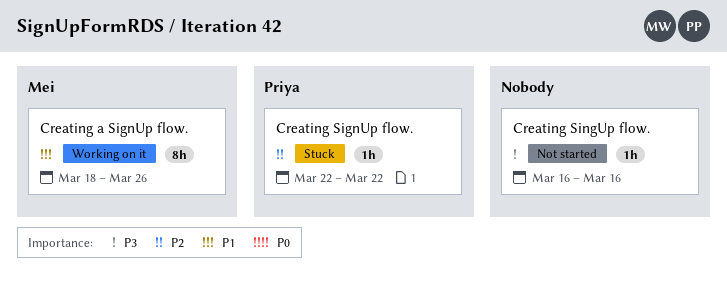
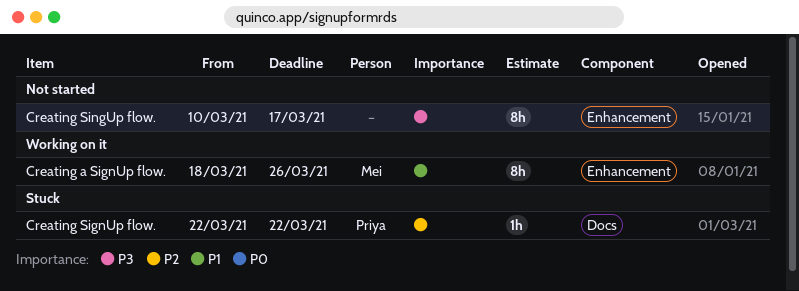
Creating SingUp flow., estimate: 1h -> 8h
Creating SingUp flow., start: Mar 16 -> Mar 10
Creating SingUp flow., due: Mar 16 -> Mar 17

